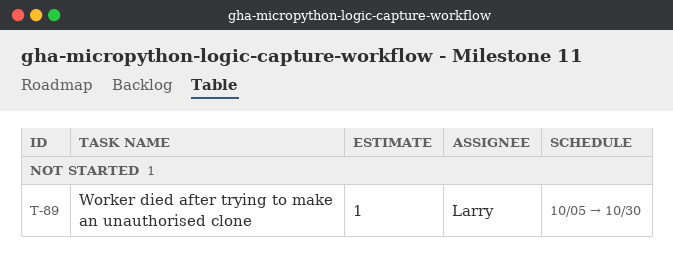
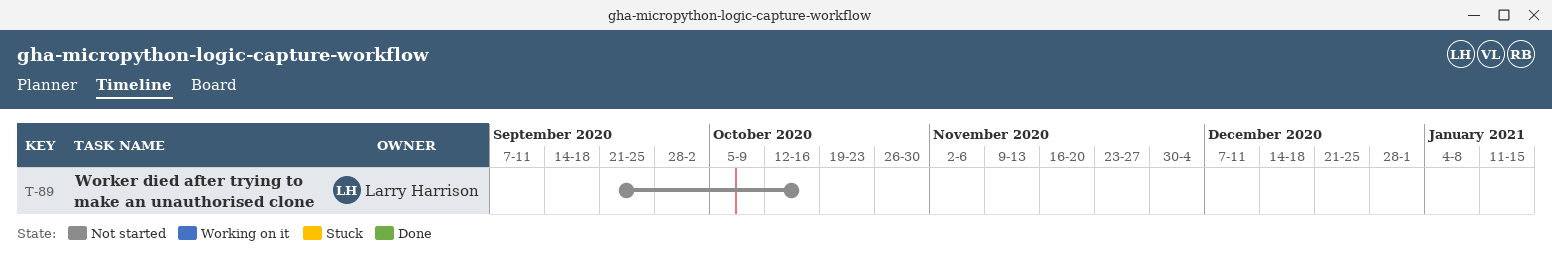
T-89, start: Oct 5 -> Sep 21
T-89, due: Oct 30 -> Oct 16

